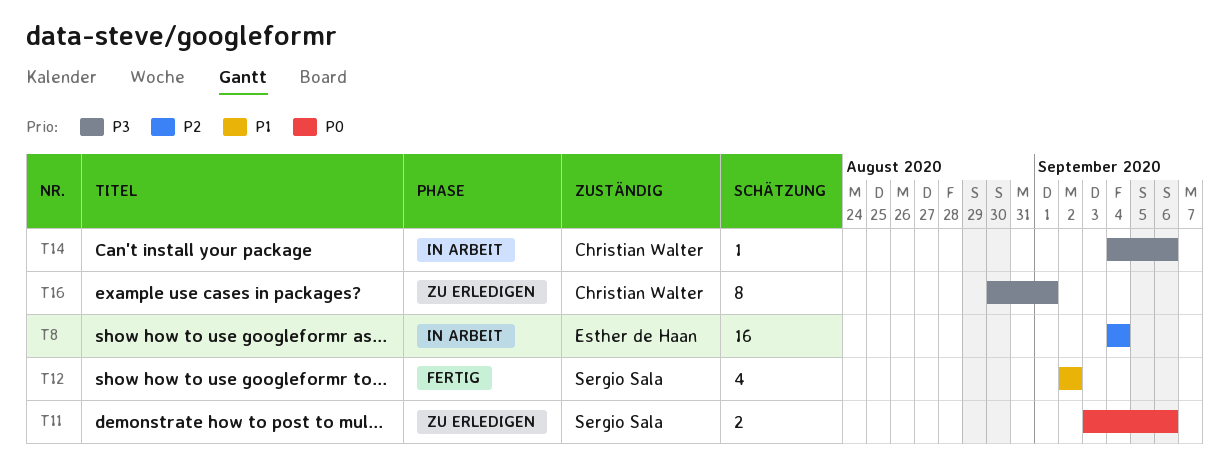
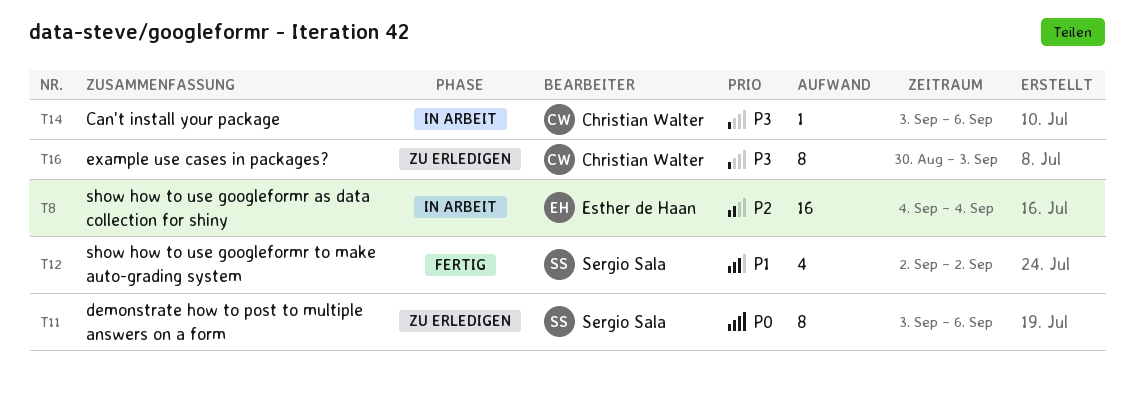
T11, estimate: 2 -> 8
T14, start: Sep 4 -> Sep 3
T16, due: Sep 1 -> Sep 3

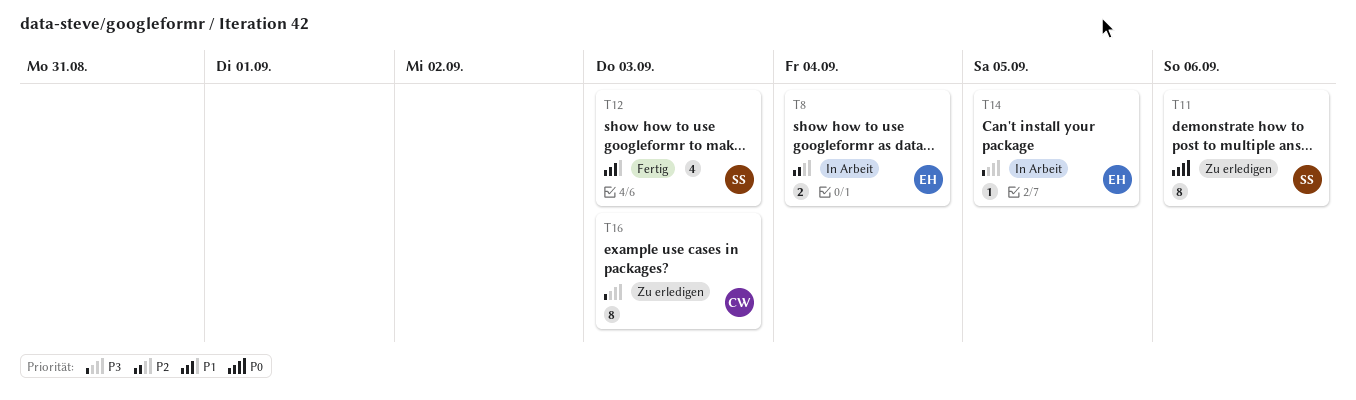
T8, estimate: 16 -> 2
T12, due: Sep 2 -> Sep 3
T14, owner: Christian Walter -> Esther de Haan
T14, due: Sep 6 -> Sep 5

